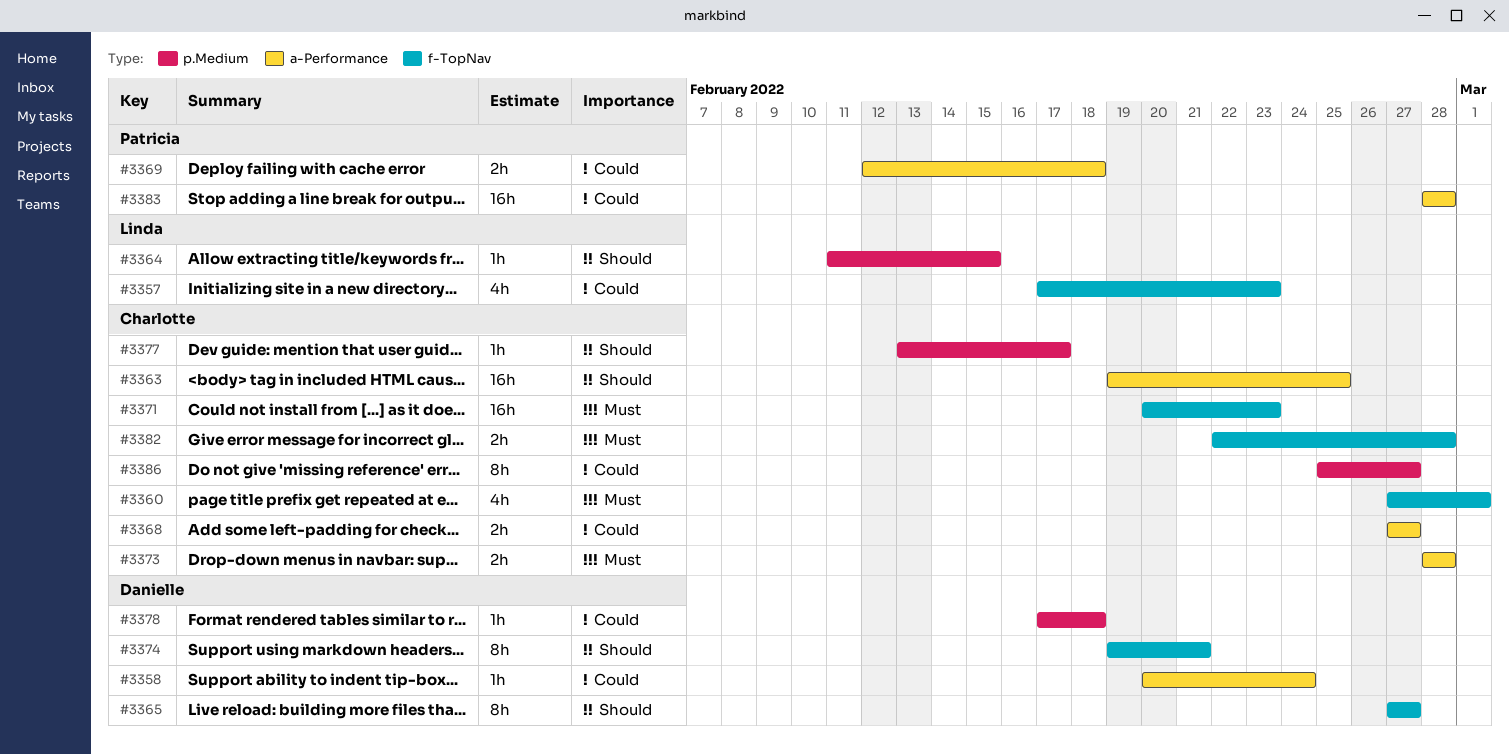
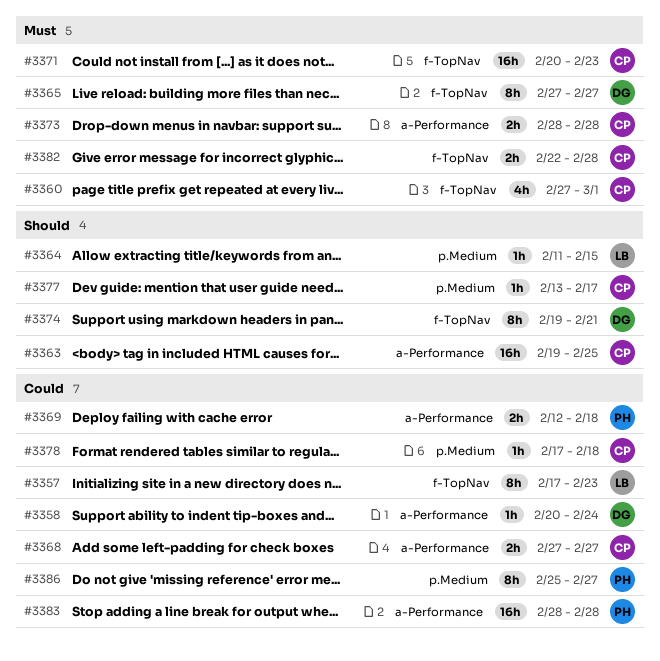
#3357, estimate: 4h -> 8h
#3365, priority: Should -> Must
#3378, owner: Danielle -> Charlotte
#3386, owner: Charlotte -> Patricia

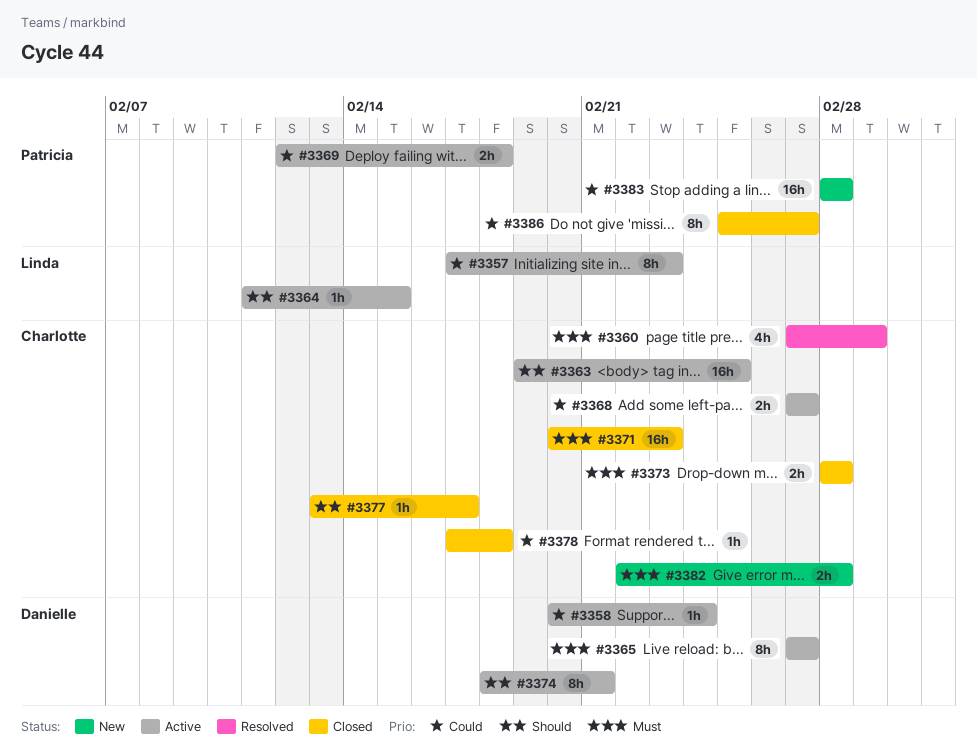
#3374, start: Feb 19 -> Feb 18

